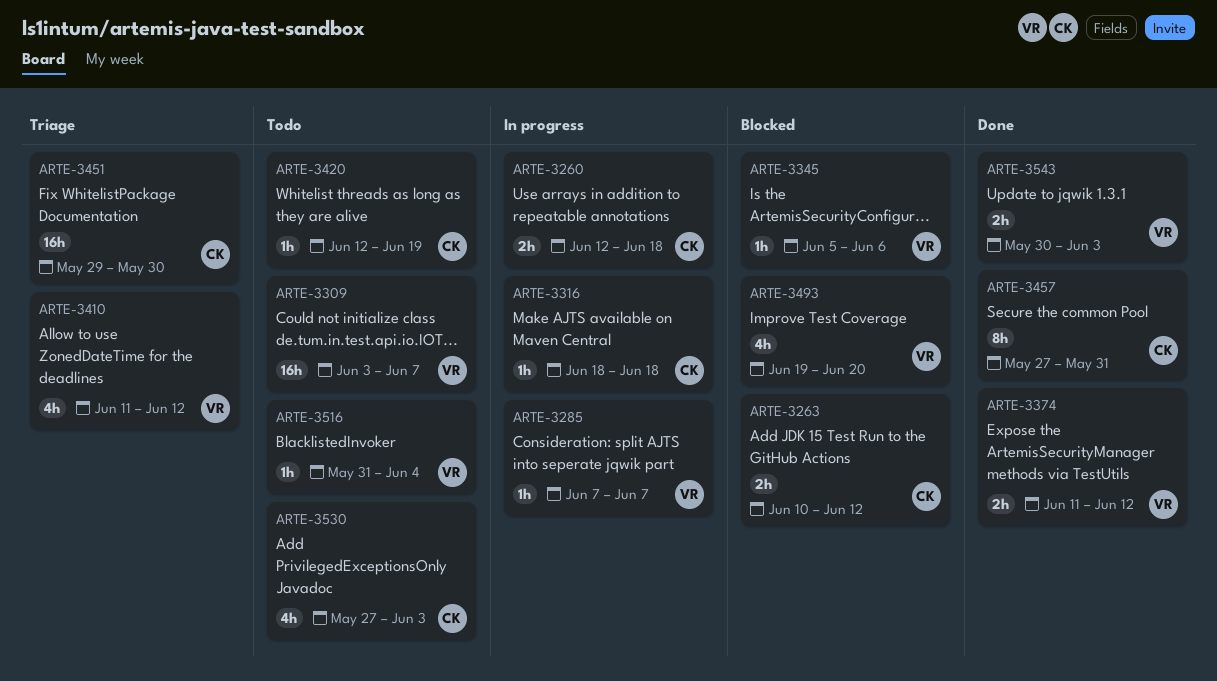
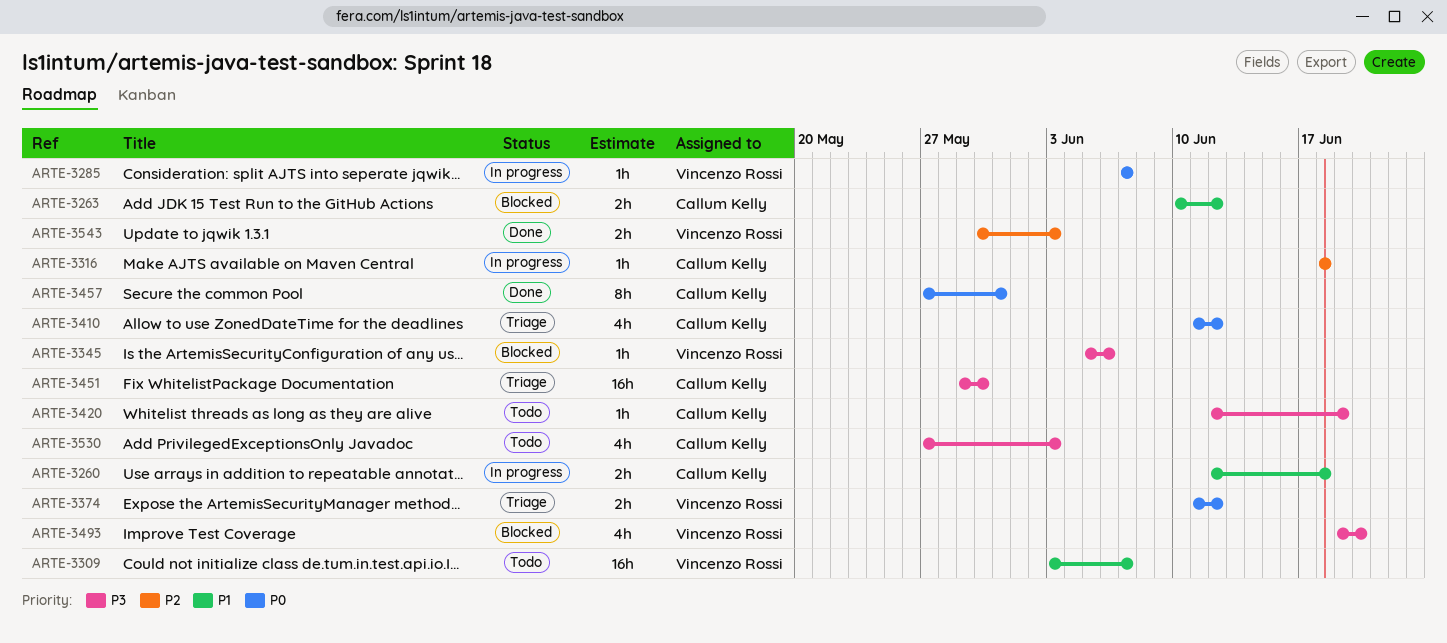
ARTE-3374, status: Done -> Triage
ARTE-3410, owner: Vincenzo Rossi -> Callum Kelly
ARTE-3516: present -> none

